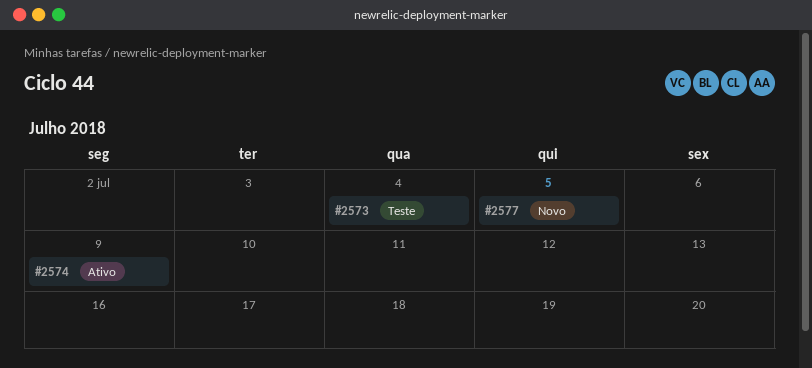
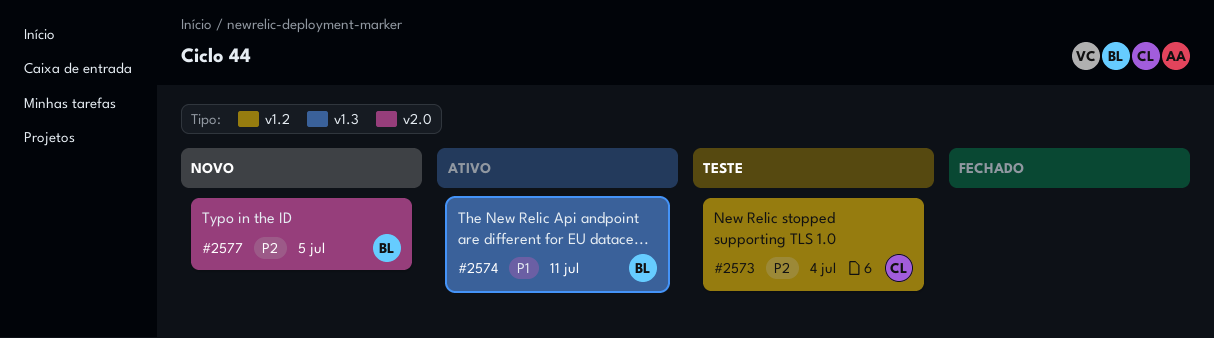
#2574, due: Jul 9 -> Jul 11

